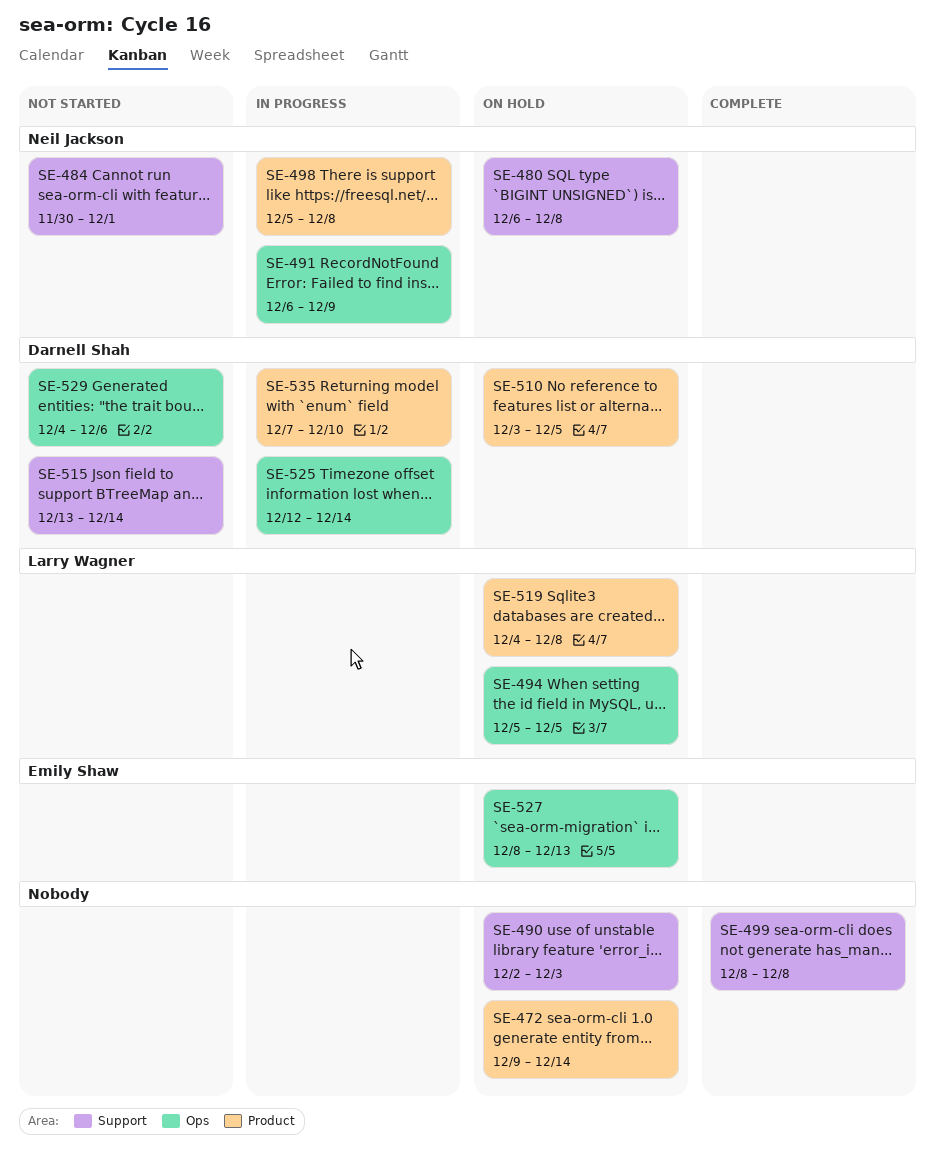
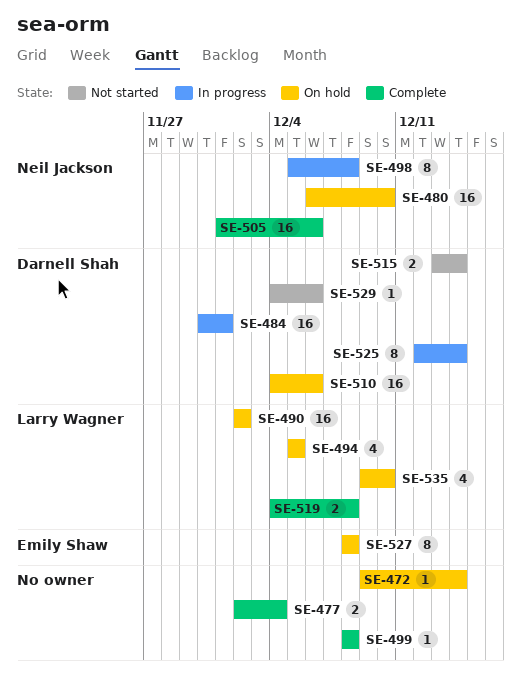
SE-477: none -> present
SE-480, due: Dec 8 -> Dec 10
SE-484, status: Not started -> In progress
SE-484, owner: Neil Jackson -> Darnell Shah
SE-490, owner: none -> Larry Wagner
SE-490, due: Dec 3 -> Dec 2
SE-491: present -> none
SE-505: none -> present
SE-510, start: Dec 3 -> Dec 4
SE-510, due: Dec 5 -> Dec 6
SE-519, status: On hold -> Complete
SE-527, due: Dec 13 -> Dec 8
SE-535, status: In progress -> On hold
SE-535, owner: Darnell Shah -> Larry Wagner
SE-535, start: Dec 7 -> Dec 9

